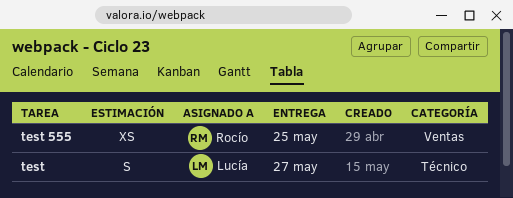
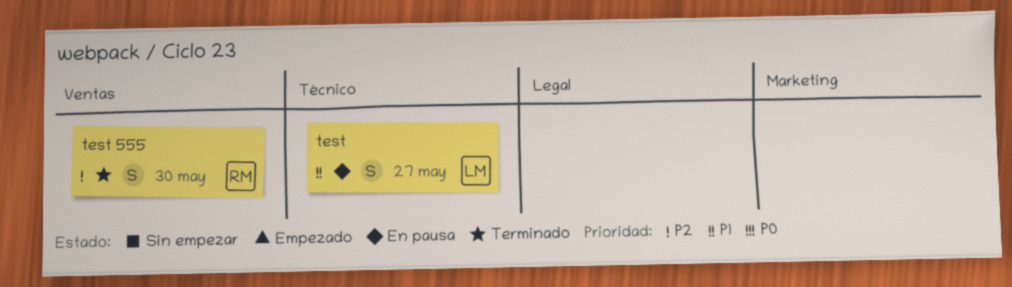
test 555, estimate: XS -> S
test 555, due: May 25 -> May 30

